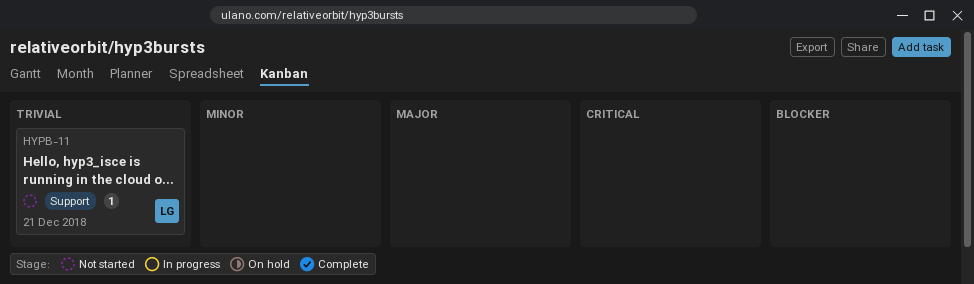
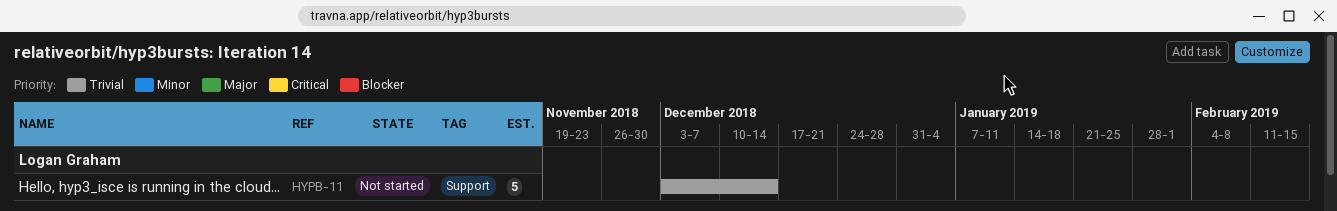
HYPB-11, estimate: 1 -> 5
HYPB-11, due: Dec 21 -> Dec 14

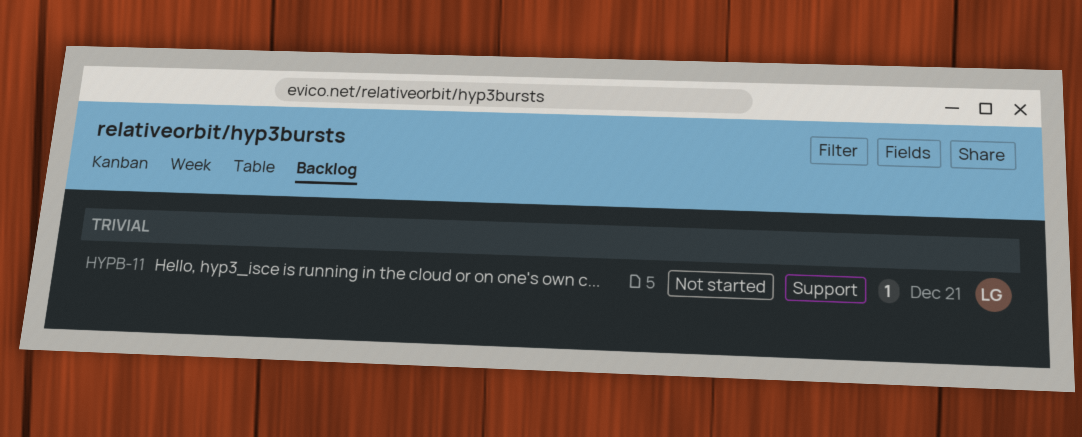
HYPB-11, estimate: 5 -> 1
HYPB-11, due: Dec 14 -> Dec 21

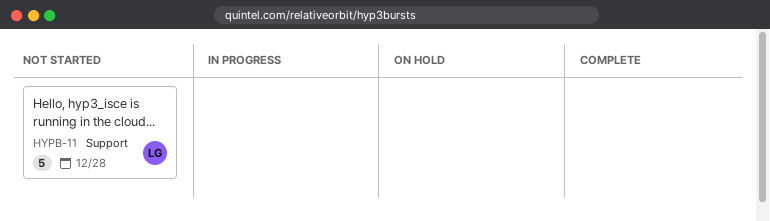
HYPB-11, estimate: 1 -> 5
HYPB-11, due: Dec 21 -> Dec 28

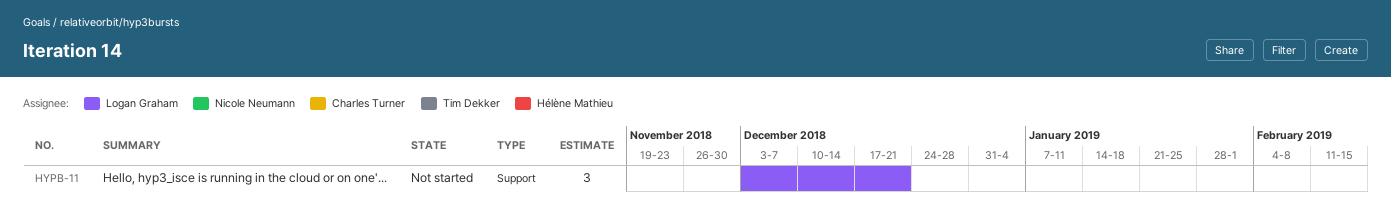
HYPB-11, estimate: 5 -> 3
HYPB-11, due: Dec 28 -> Dec 21

